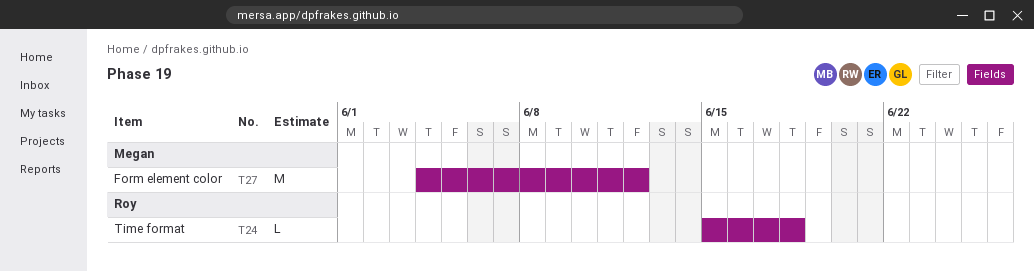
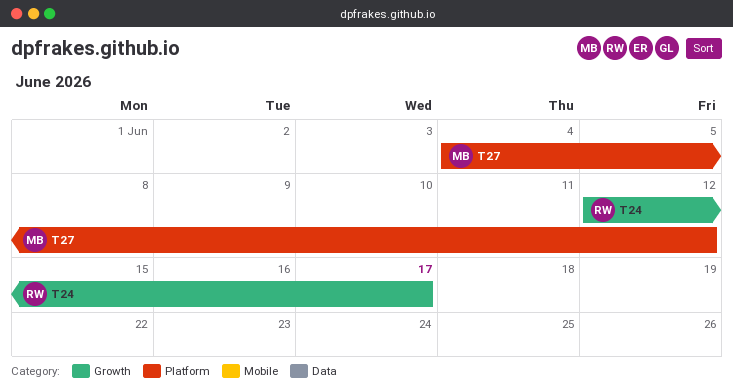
T24, start: Jun 15 -> Jun 12
T24, due: Jun 18 -> Jun 17

